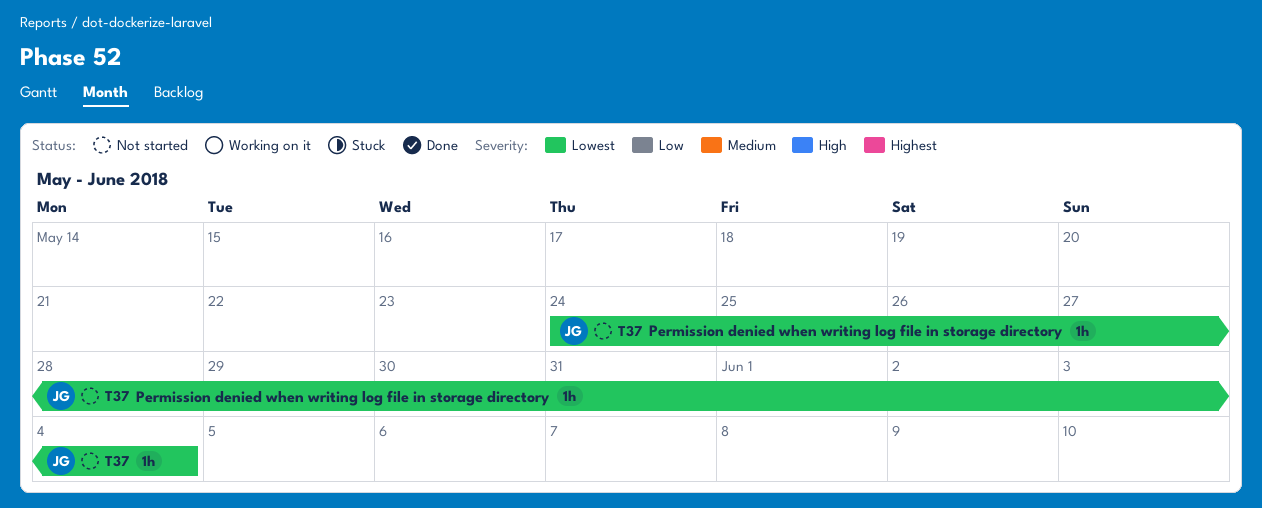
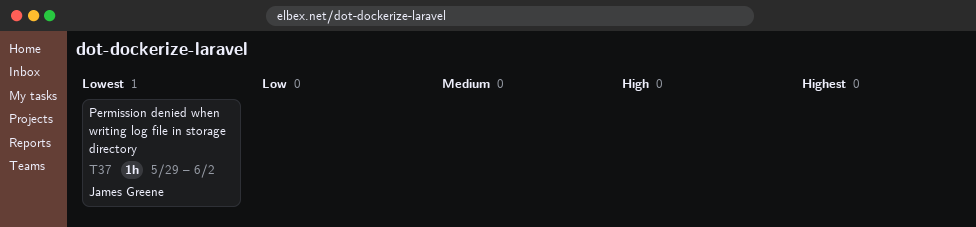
T37, start: May 24 -> May 29
T37, due: Jun 4 -> Jun 2

